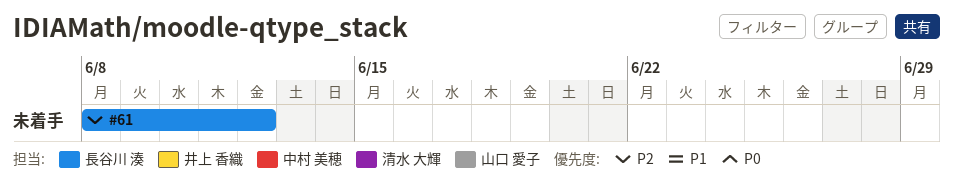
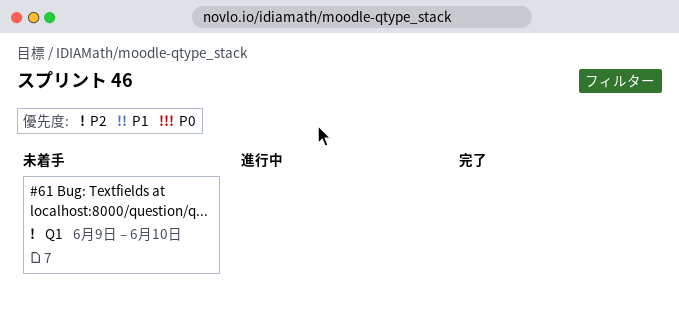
#61, start: Jun 8 -> Jun 9
#61, due: Jun 12 -> Jun 10

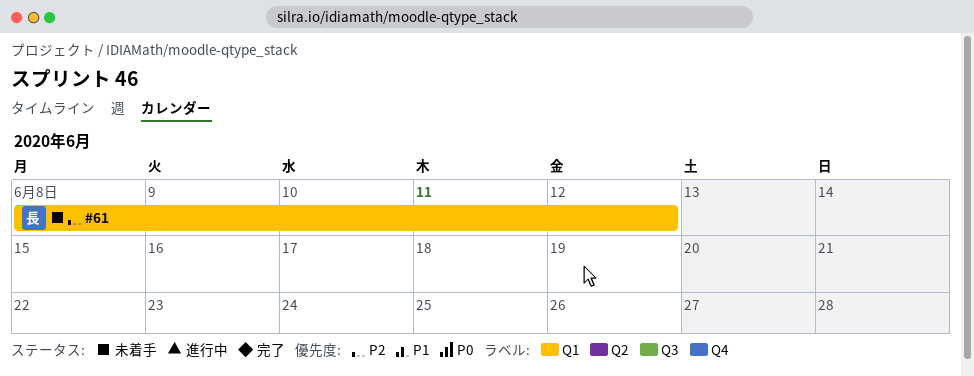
#61, start: Jun 9 -> Jun 8
#61, due: Jun 10 -> Jun 12

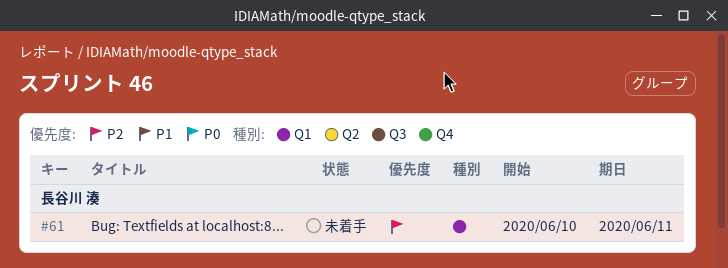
#61, start: Jun 8 -> Jun 10
#61, due: Jun 12 -> Jun 11

